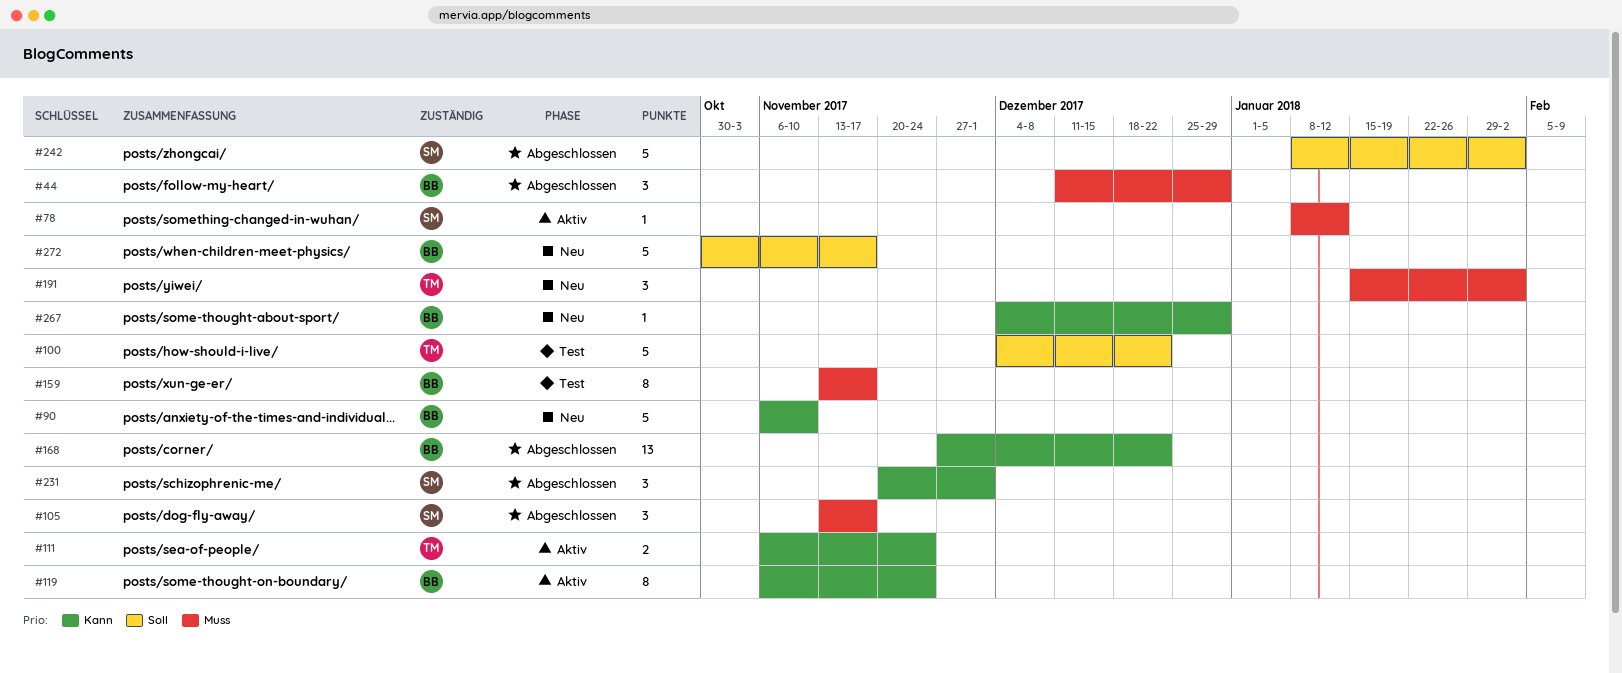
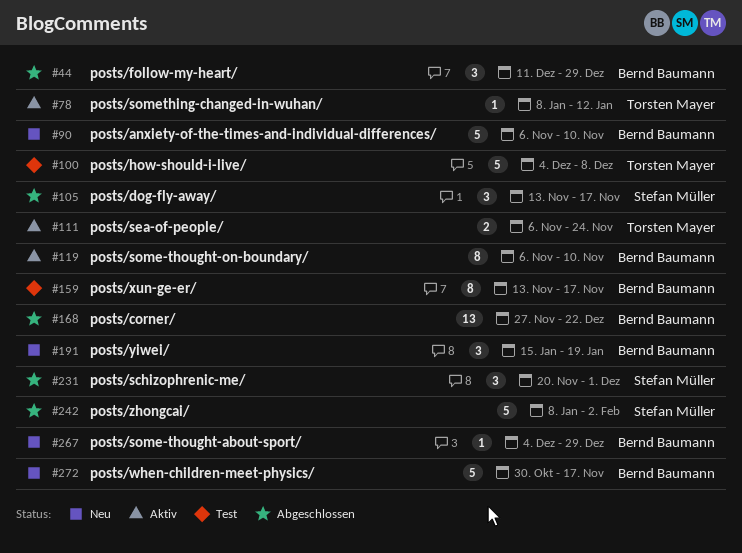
#78, owner: Stefan Müller -> Torsten Mayer
#100, due: Dec 22 -> Dec 8
#119, due: Nov 24 -> Nov 10
#191, owner: Torsten Mayer -> Bernd Baumann
#191, due: Feb 2 -> Jan 19

